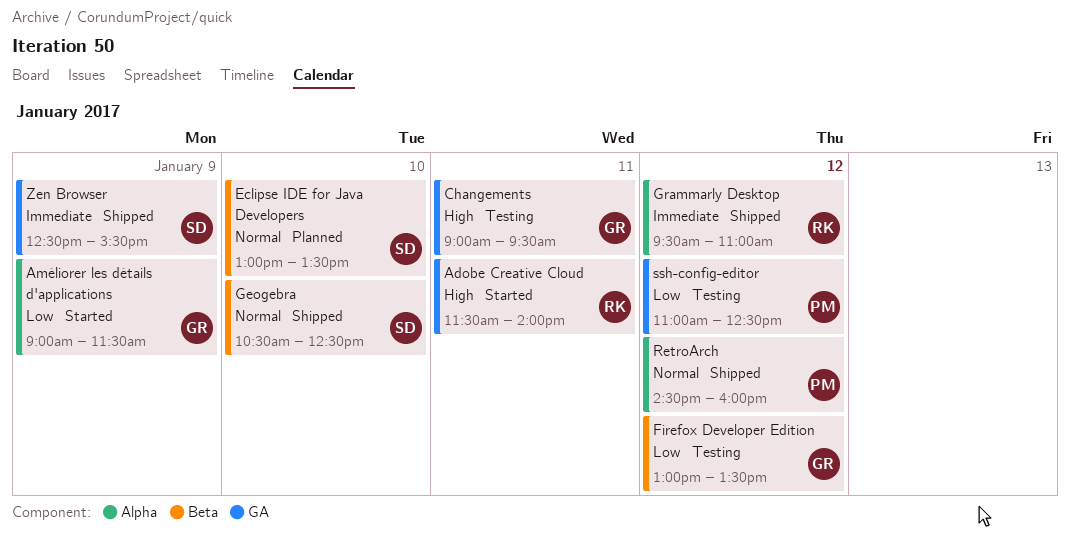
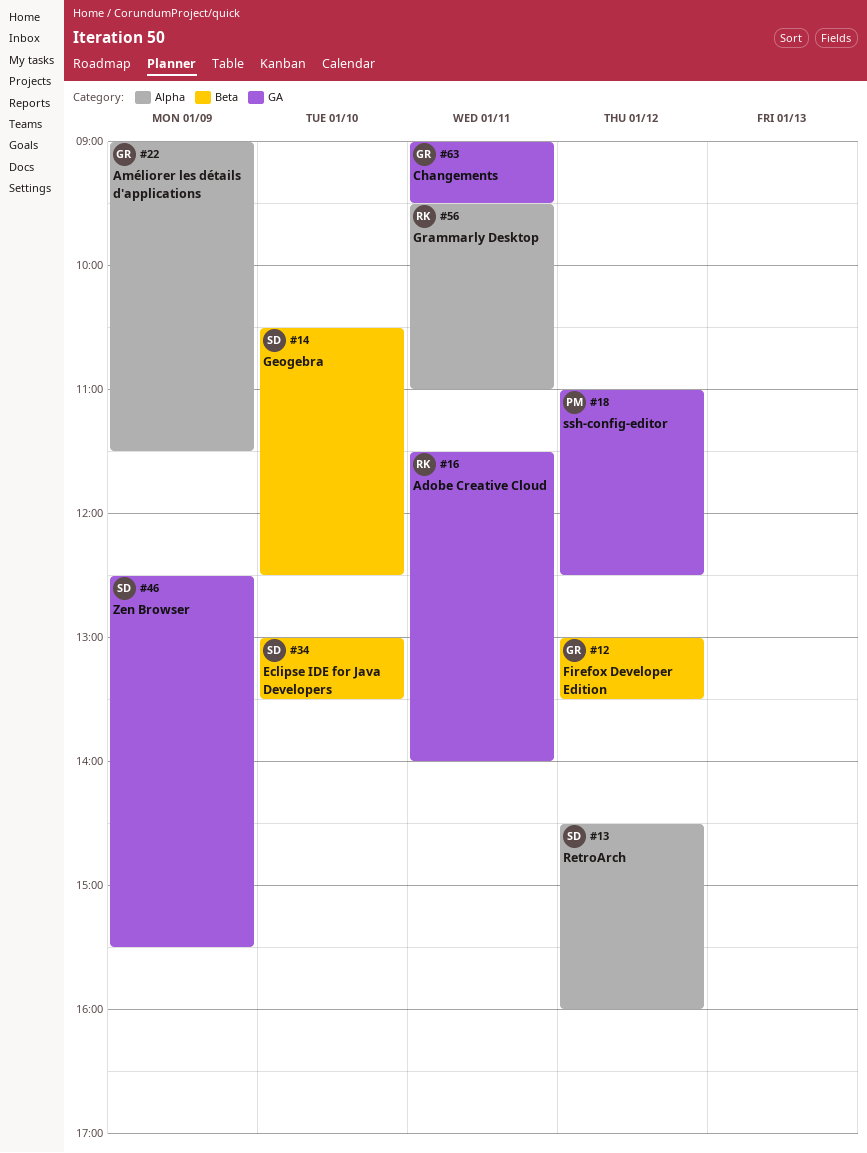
Grammarly Desktop, day: Jan 12 -> Jan 11
RetroArch, owner: PM -> SD

